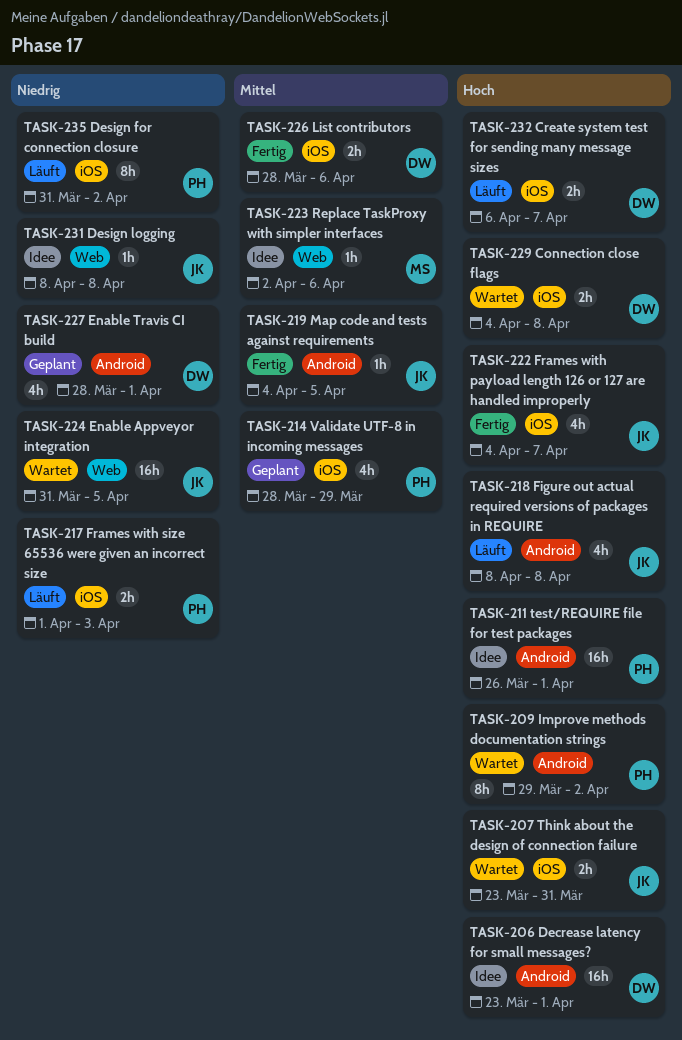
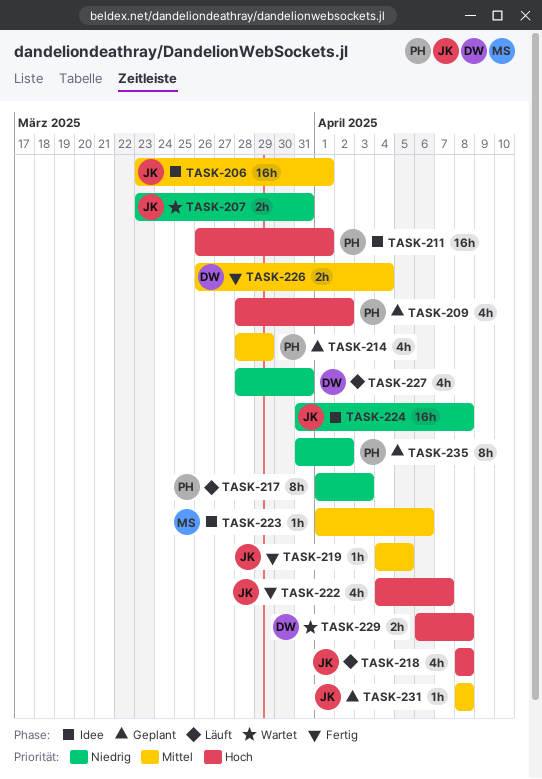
TASK-206, owner: DW -> JK
TASK-206, priority: Hoch -> Mittel
TASK-207, priority: Hoch -> Niedrig
TASK-209, status: Wartet -> Geplant
TASK-209, estimate: 8h -> 4h
TASK-209, start: Mar 29 -> Mar 28
TASK-217, estimate: 2h -> 8h
TASK-223, start: Apr 2 -> Apr 1
TASK-224, status: Wartet -> Idee
TASK-224, due: Apr 5 -> Apr 8
TASK-226, start: Mar 28 -> Mar 26
TASK-226, due: Apr 6 -> Apr 4
TASK-227, status: Geplant -> Läuft
TASK-227, due: Apr 1 -> Mar 31
TASK-229, start: Apr 4 -> Apr 6
TASK-231, status: Idee -> Geplant
TASK-231, priority: Niedrig -> Mittel
TASK-232: present -> none
TASK-235, status: Läuft -> Geplant

